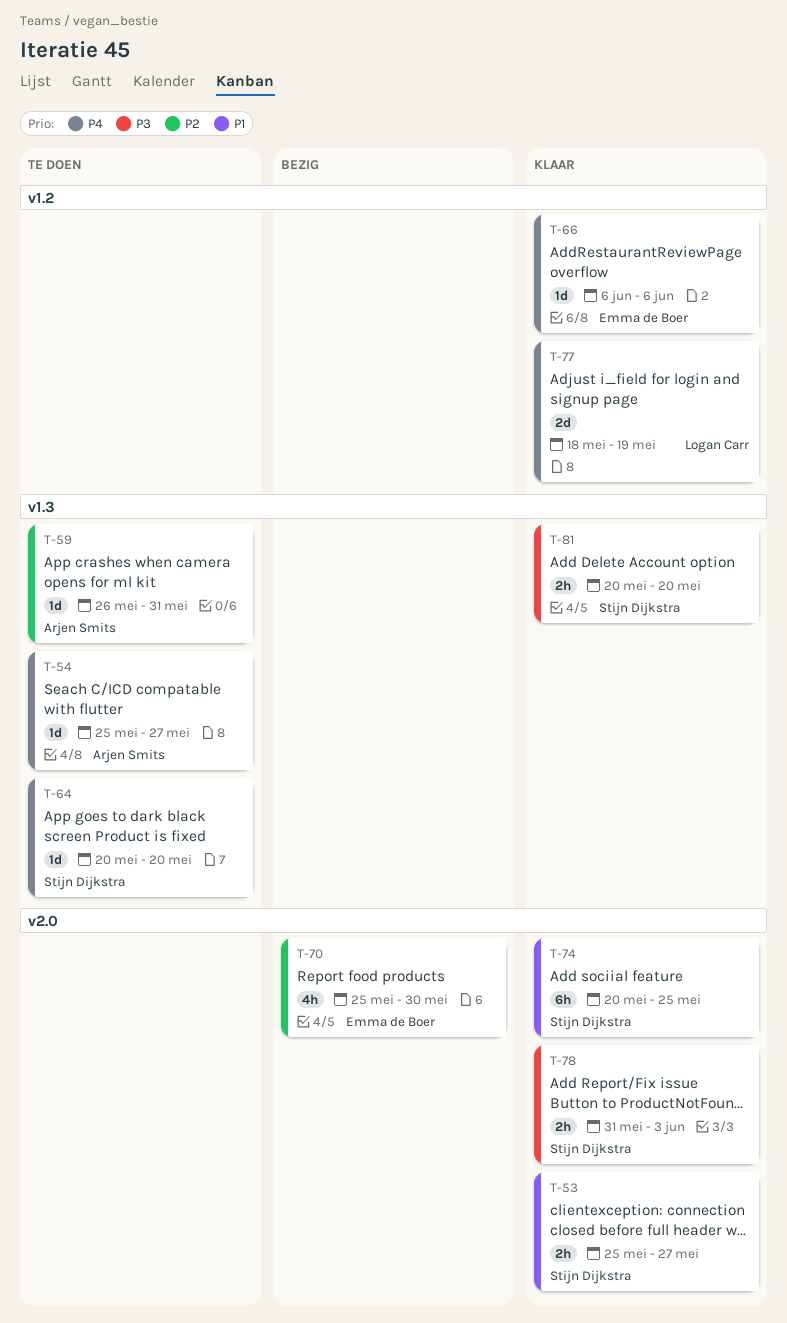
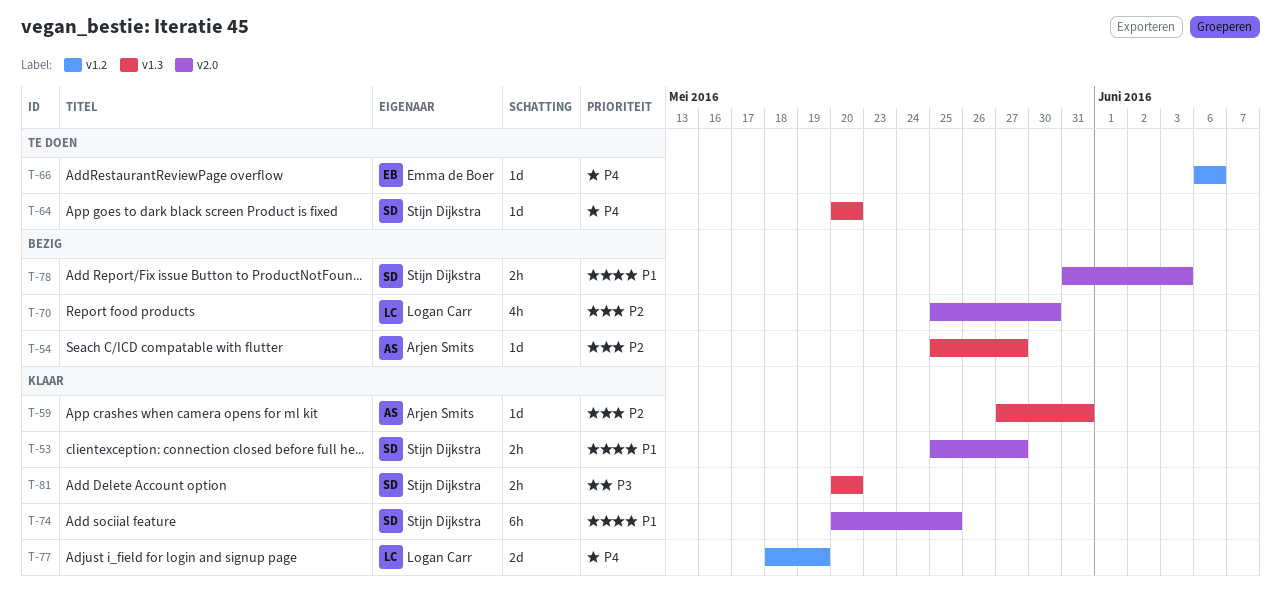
T-54, status: Te doen -> Bezig
T-54, priority: P4 -> P2
T-59, status: Te doen -> Klaar
T-59, start: May 26 -> May 27
T-66, status: Klaar -> Te doen
T-70, owner: Emma de Boer -> Logan Carr
T-78, status: Klaar -> Bezig
T-78, priority: P3 -> P1

